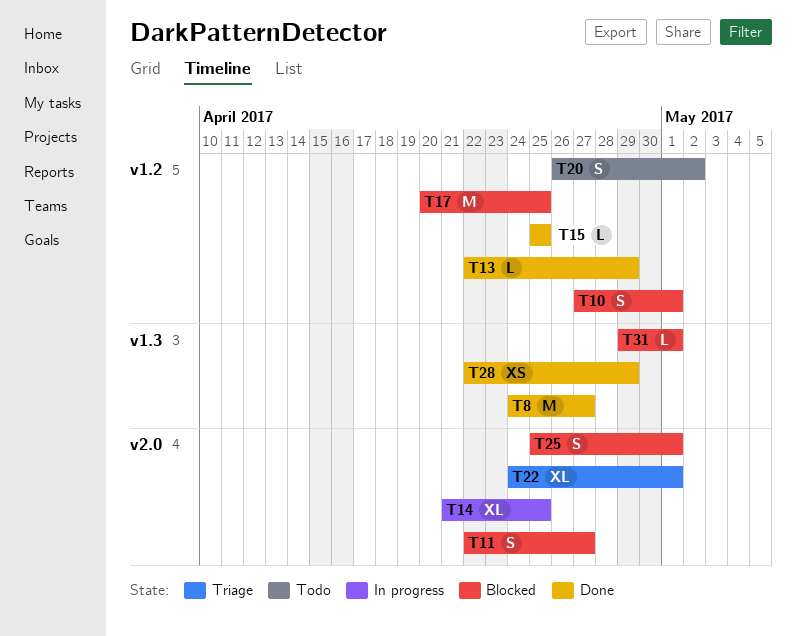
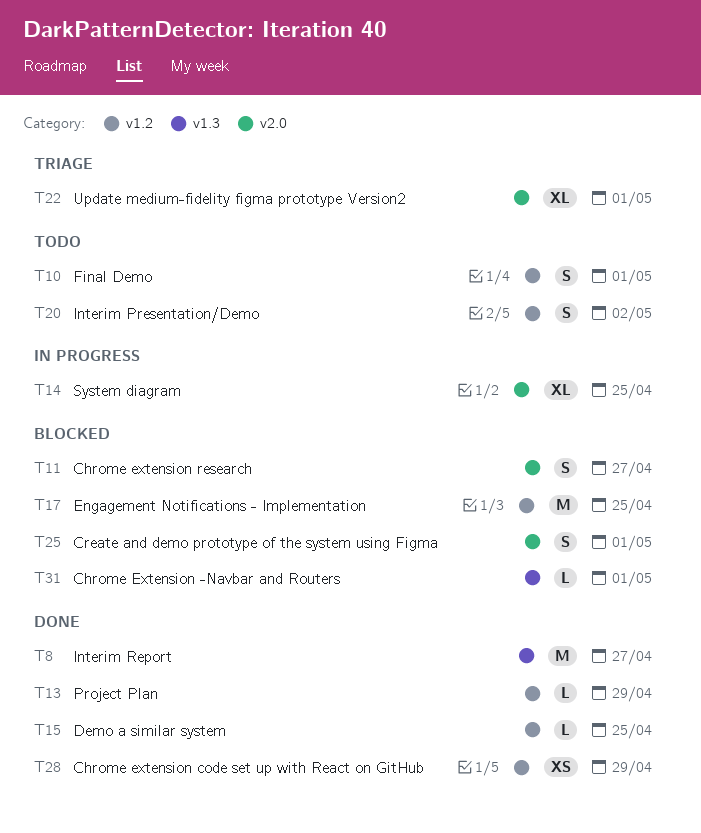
T10, status: Blocked -> Todo
T28, label: v1.3 -> v1.2

